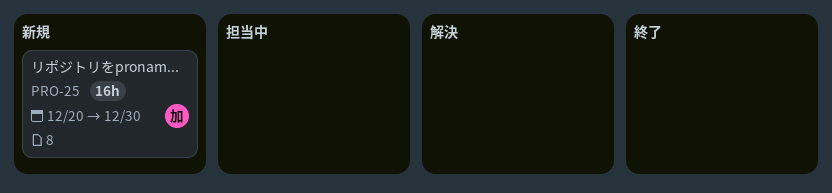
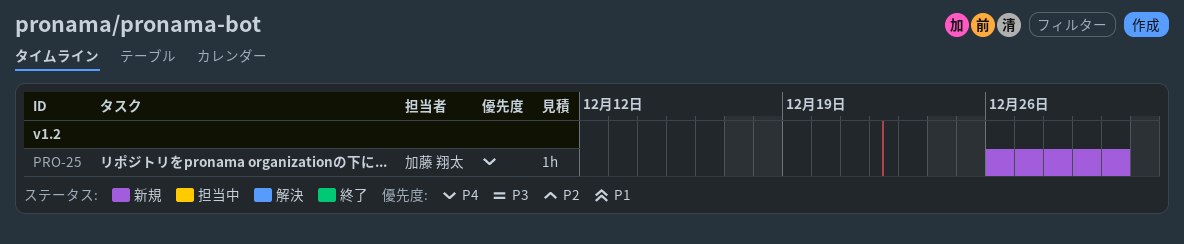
PRO-25, estimate: 16h -> 1h
PRO-25, start: Dec 20 -> Dec 26

